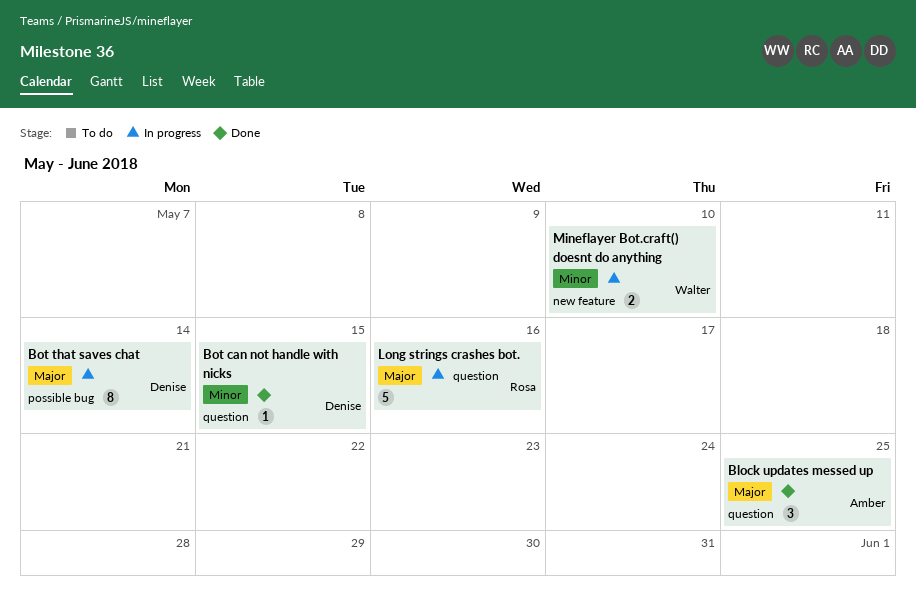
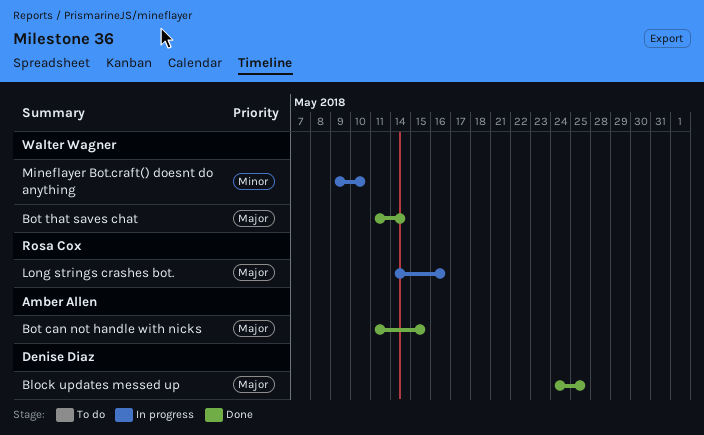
Block updates messed up, owner: Amber Allen -> Denise Diaz
Bot can not handle with nicks, owner: Denise Diaz -> Amber Allen
Bot can not handle with nicks, priority: Minor -> Major
Bot that saves chat, status: In progress -> Done
Bot that saves chat, owner: Denise Diaz -> Walter Wagner

